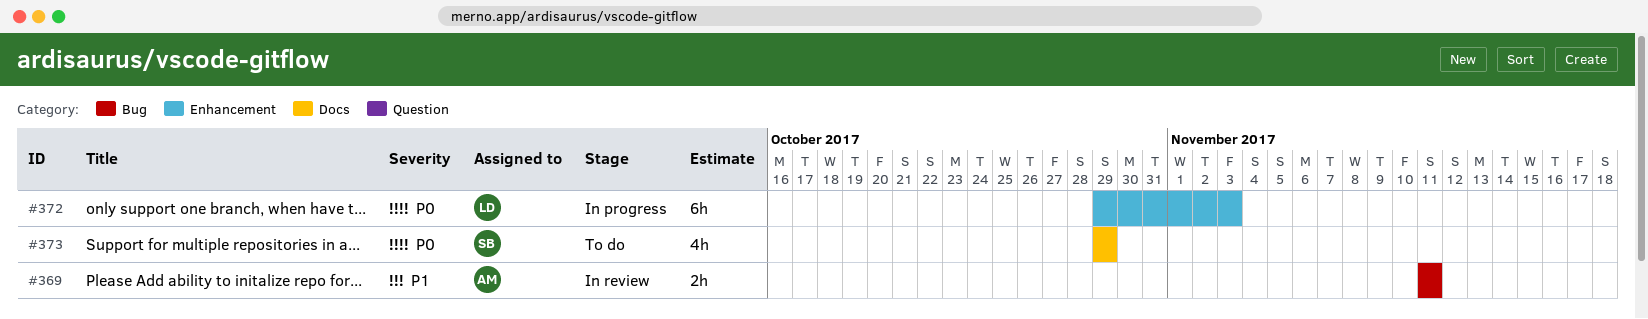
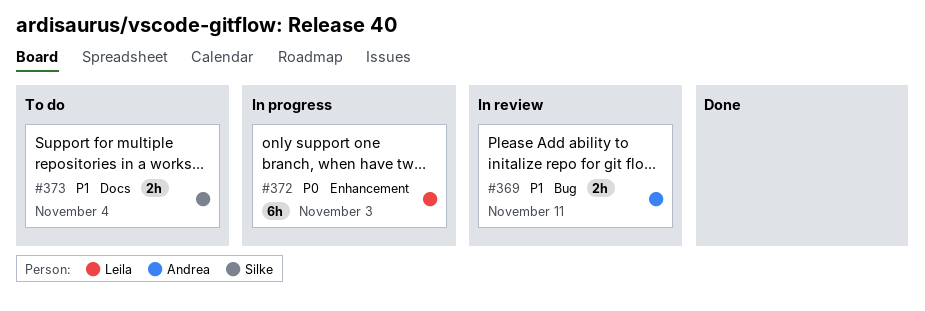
#373, priority: P0 -> P1
#373, estimate: 4h -> 2h
#373, due: Oct 29 -> Nov 4

